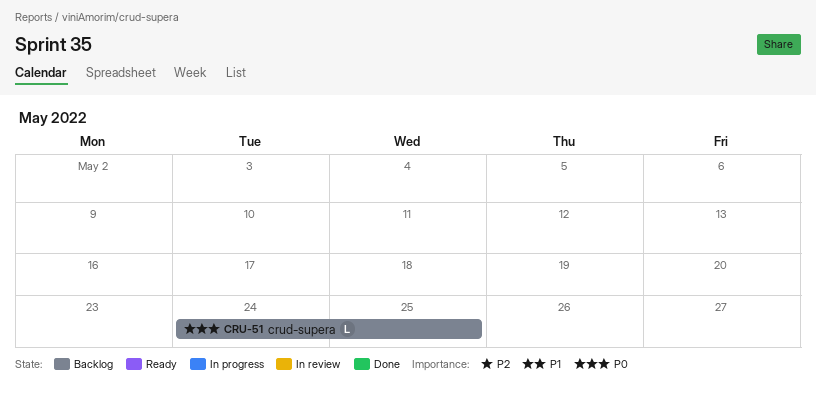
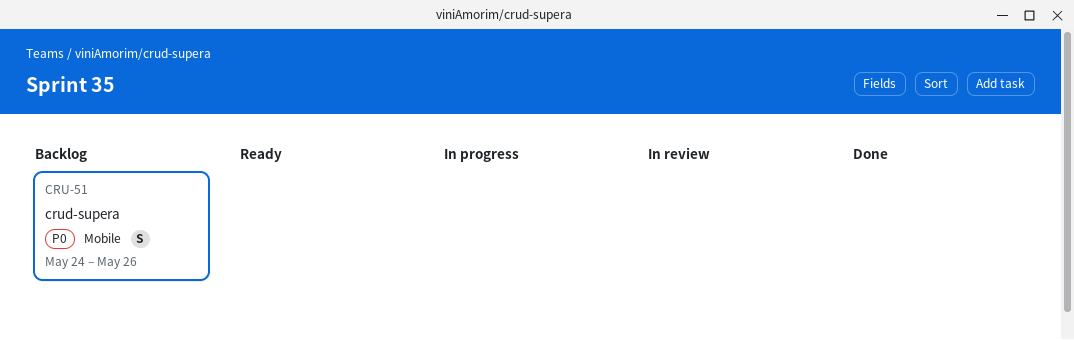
CRU-51, estimate: L -> S
CRU-51, due: May 25 -> May 26

